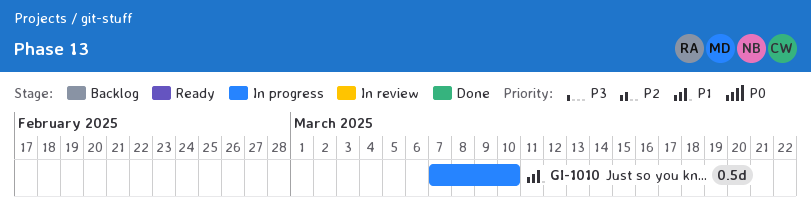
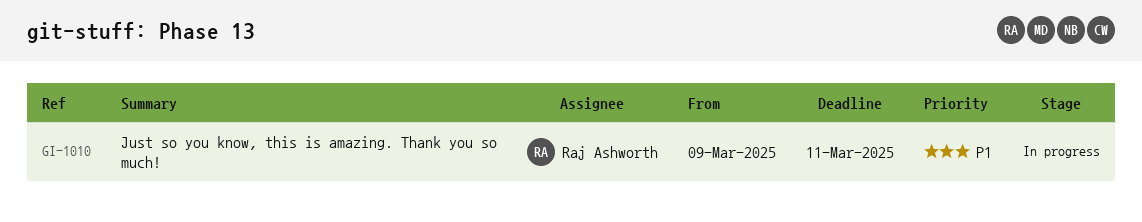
GI-1010, start: Mar 7 -> Mar 9
GI-1010, due: Mar 10 -> Mar 11

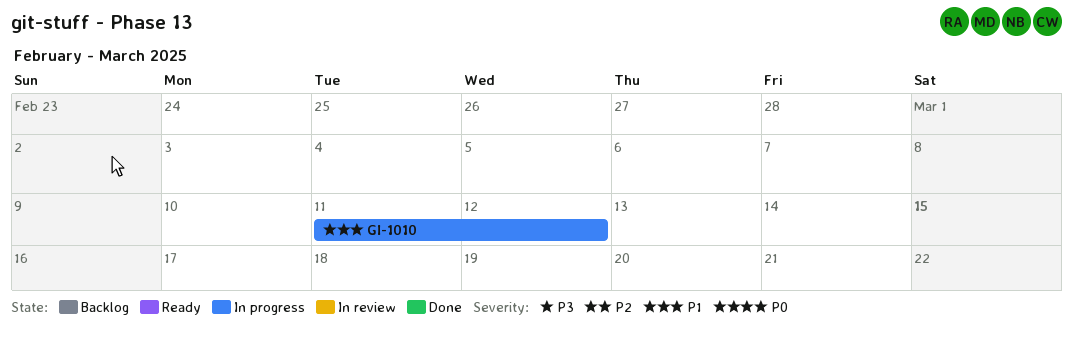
GI-1010, start: Mar 9 -> Mar 11
GI-1010, due: Mar 11 -> Mar 12

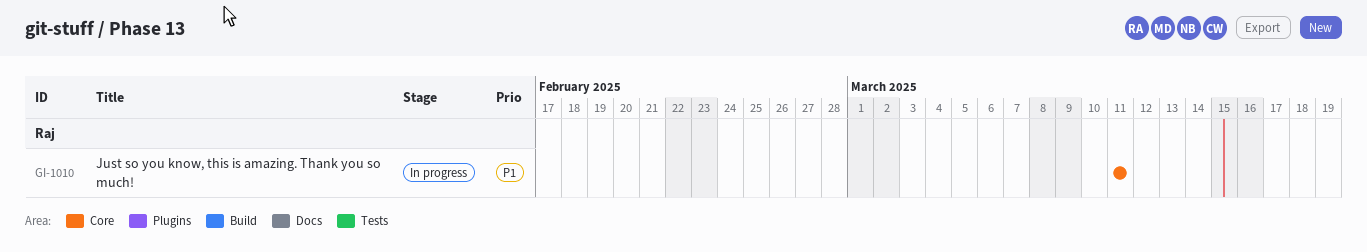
GI-1010, due: Mar 12 -> Mar 11

